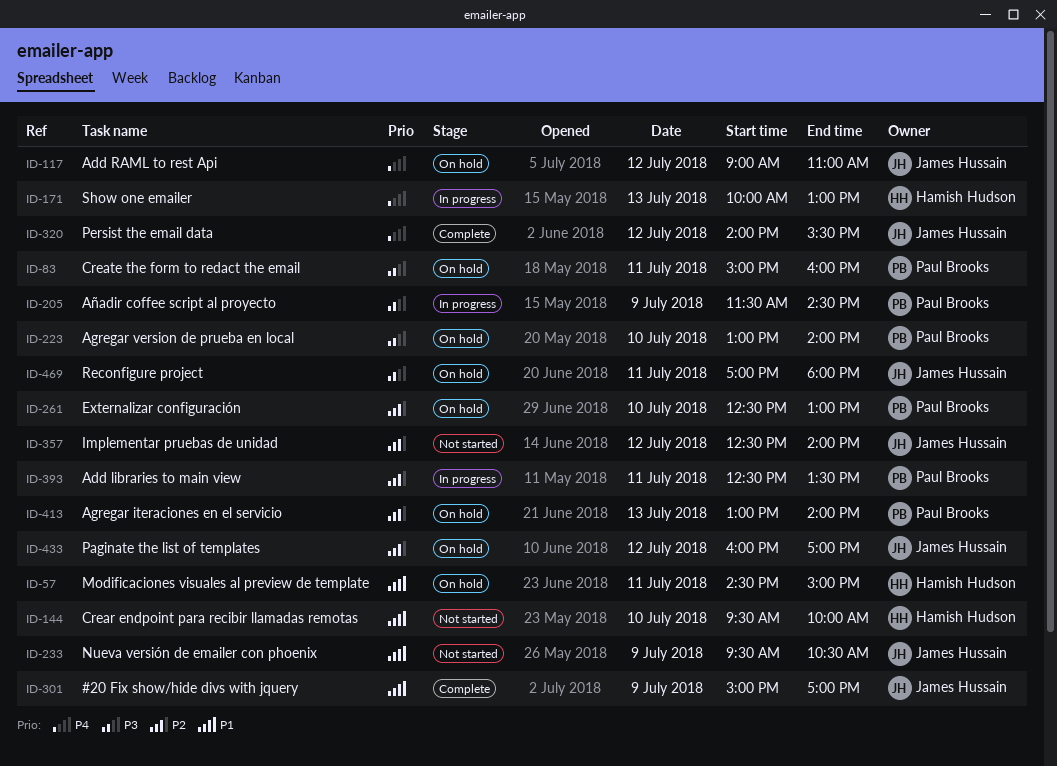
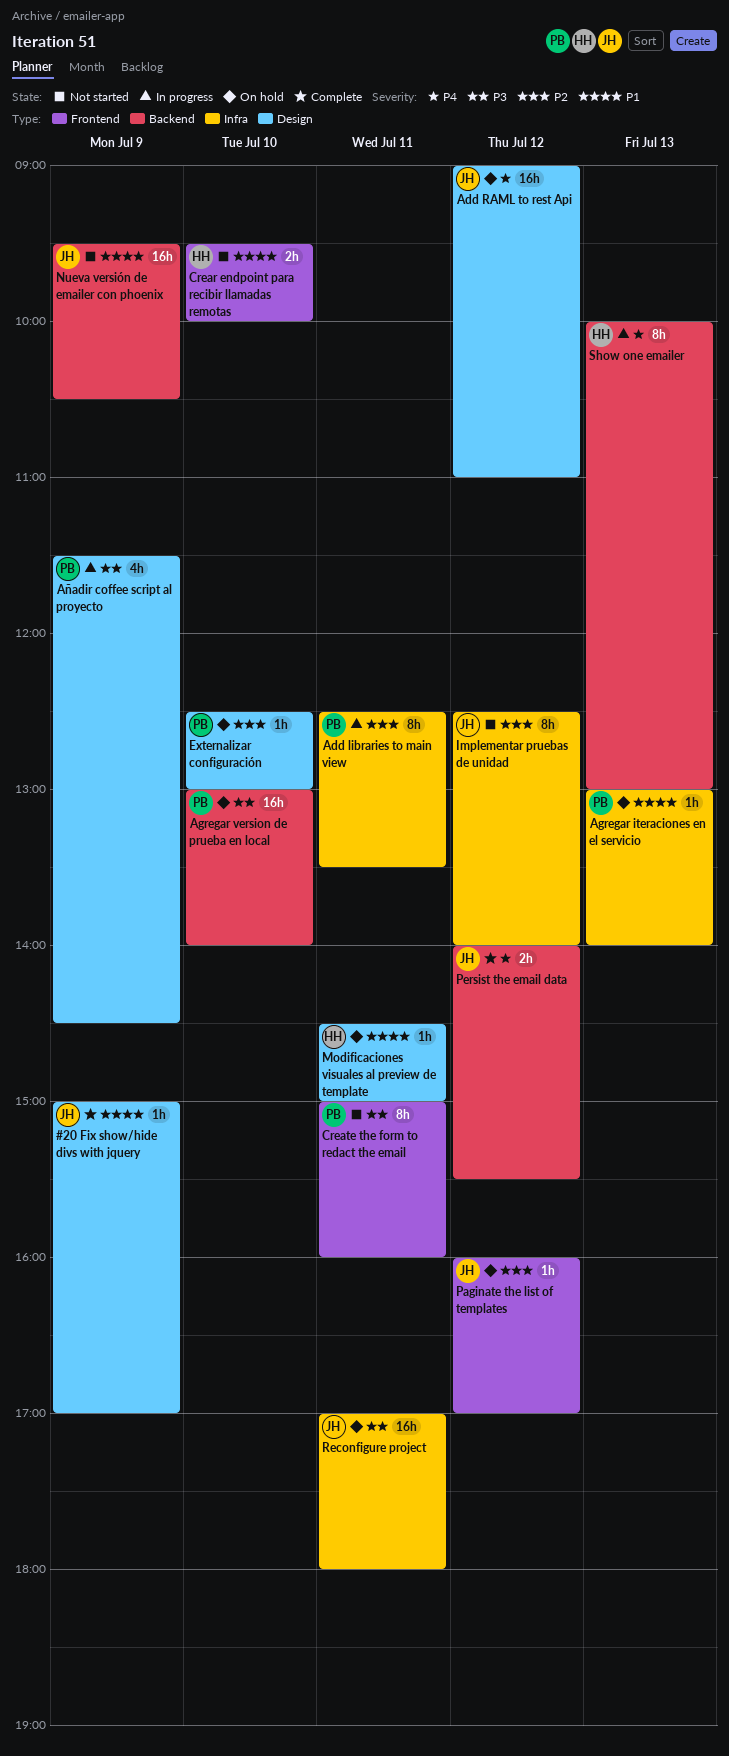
Agregar iteraciones en el servicio, priority: P2 -> P1
Create the form to redact the email, status: On hold -> Not started

